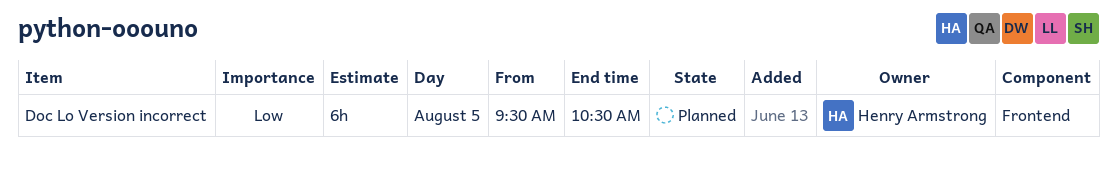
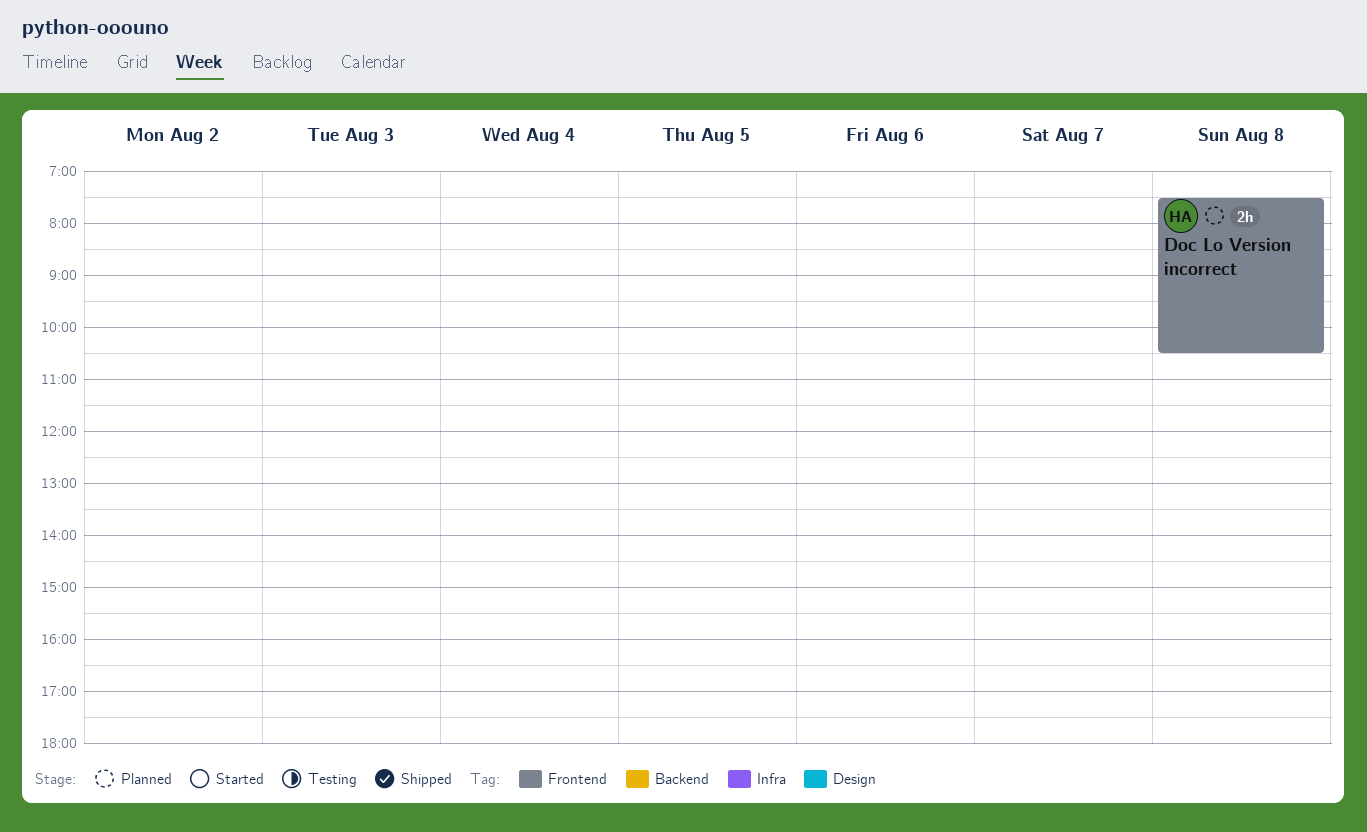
Doc Lo Version incorrect, estimate: 6h -> 2h
Doc Lo Version incorrect, day: Aug 5 -> Aug 8
Doc Lo Version incorrect, begins: 09:30 -> 07:30

